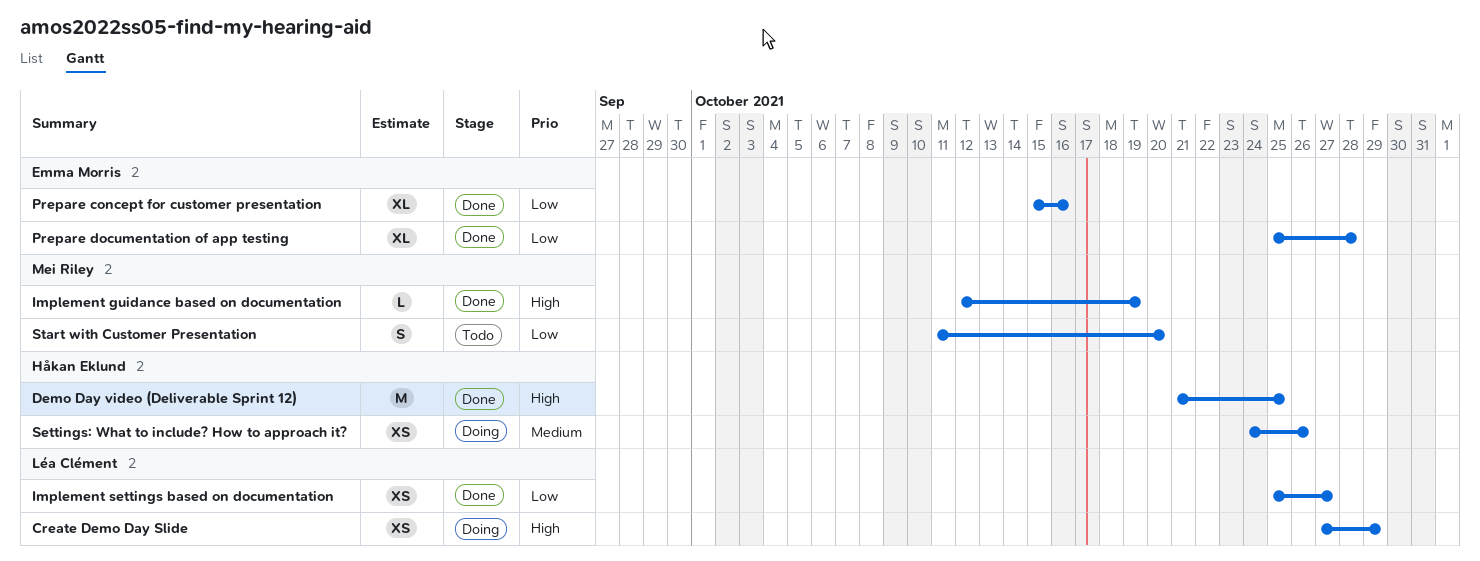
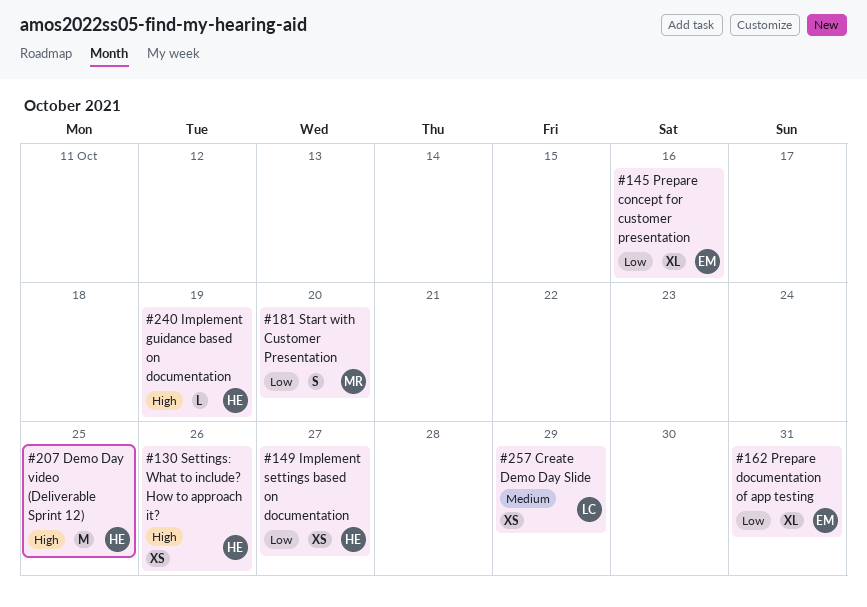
Create Demo Day Slide, priority: High -> Medium
Implement guidance based on documentation, owner: Mei Riley -> Håkan Eklund
Implement settings based on documentation, owner: Léa Clément -> Håkan Eklund
Prepare documentation of app testing, due: Oct 28 -> Oct 31
Settings: What to include? How to approach it?, priority: Medium -> High

